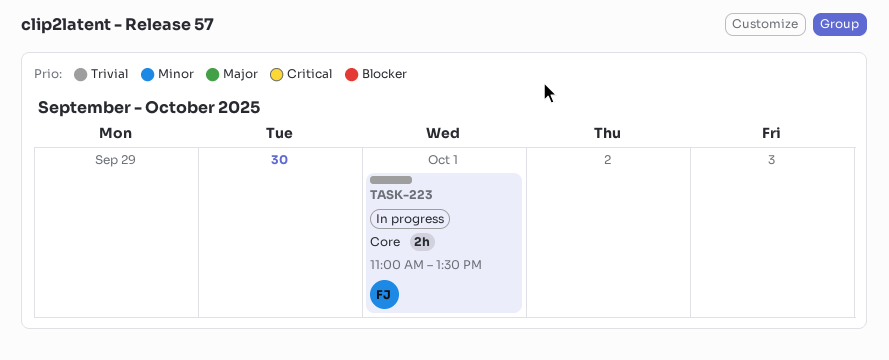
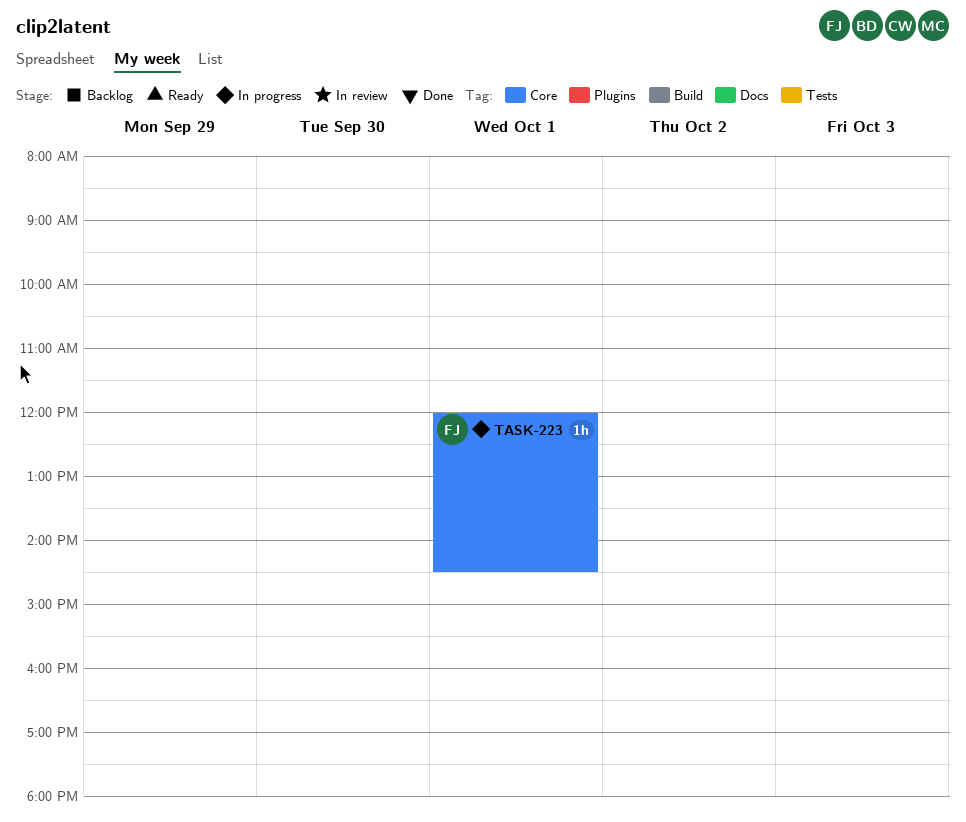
TASK-223, estimate: 2h -> 1h
TASK-223, begins: 11:00 -> 12:00
TASK-223, ends: 13:30 -> 14:30

